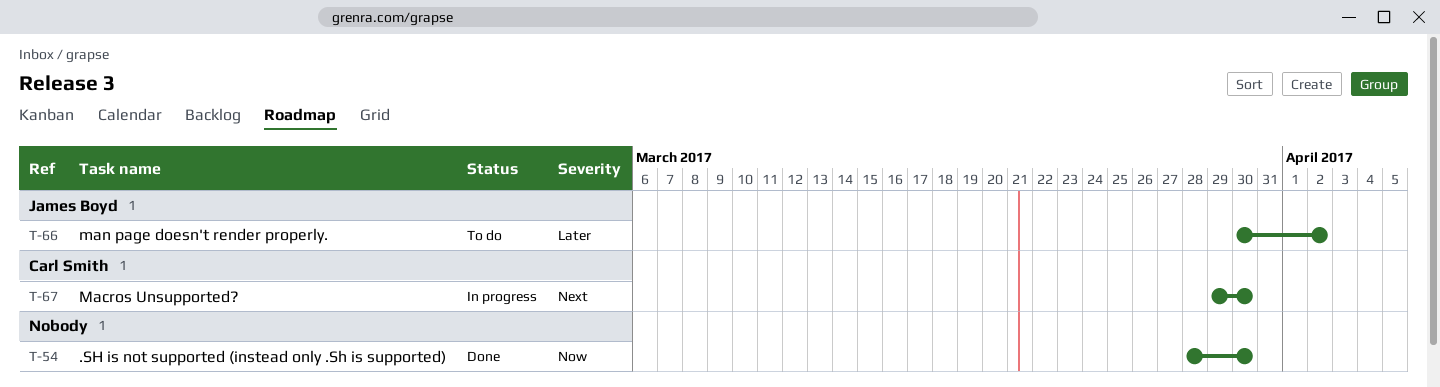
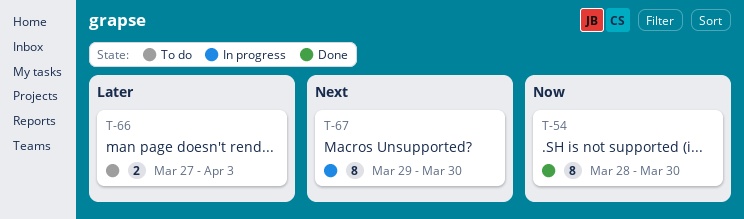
T-66, start: Mar 30 -> Mar 27
T-66, due: Apr 2 -> Apr 3

